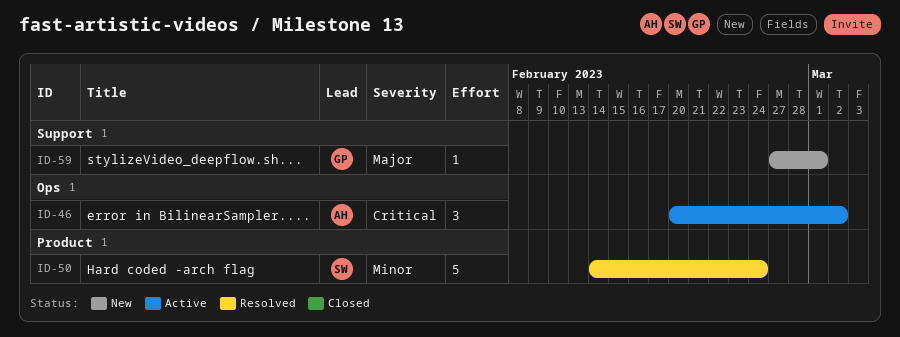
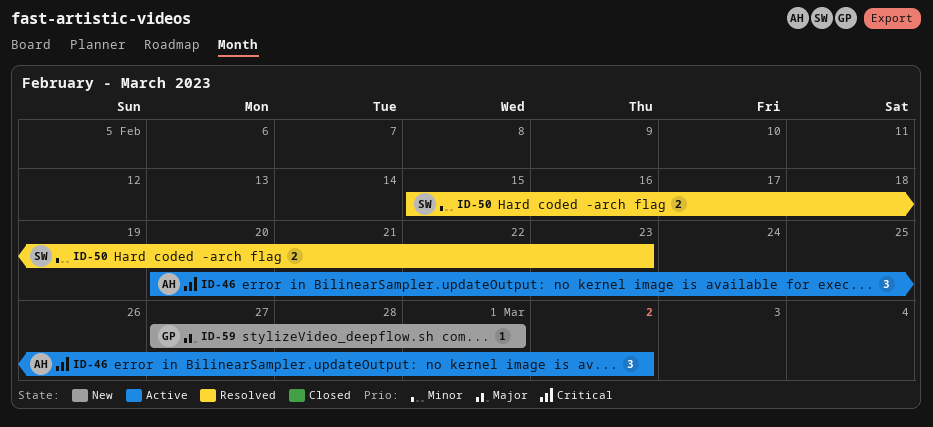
ID-50, estimate: 5 -> 2
ID-50, start: Feb 14 -> Feb 15
ID-50, due: Feb 24 -> Feb 23

